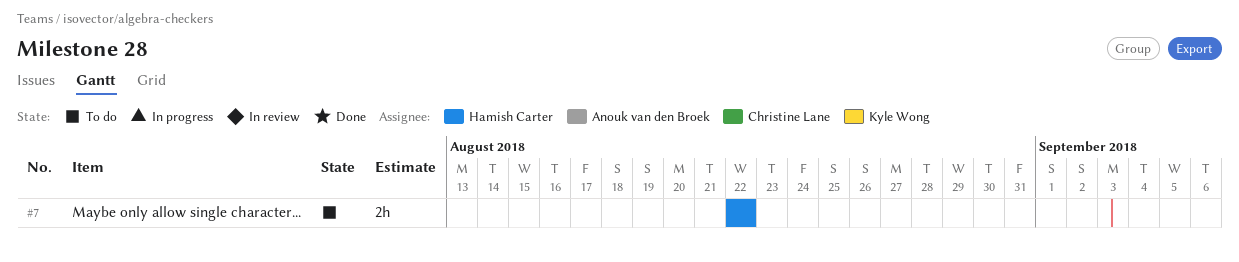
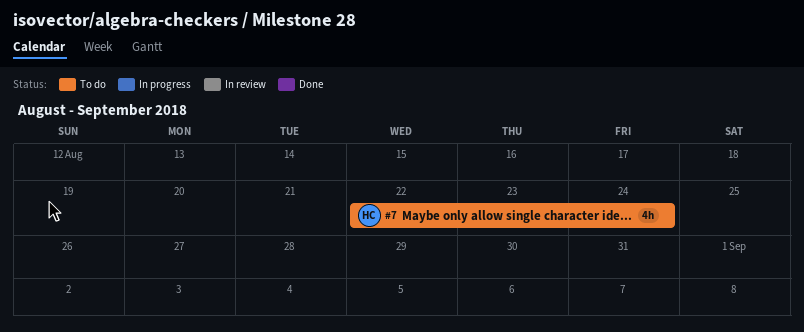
#7, estimate: 2h -> 4h
#7, due: Aug 22 -> Aug 24

